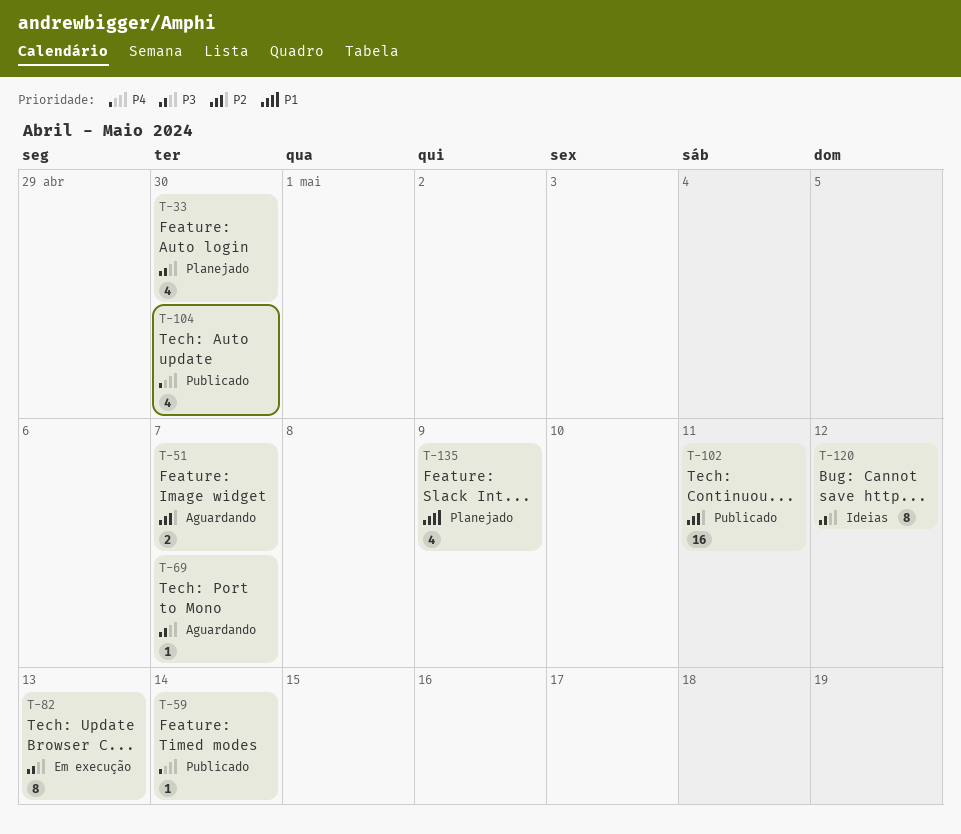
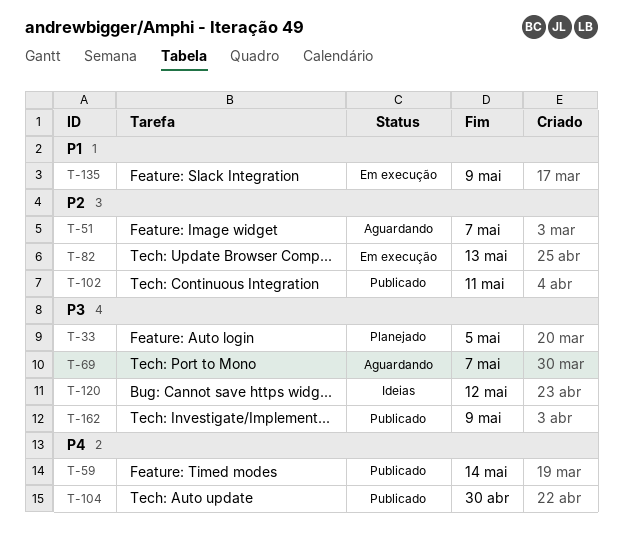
T-33, due: Apr 30 -> May 5
T-82, priority: P3 -> P2
T-135, status: Planejado -> Em execução
T-162: none -> present

